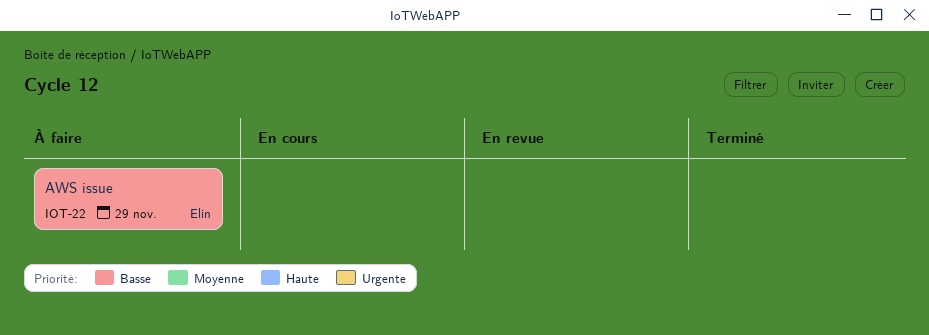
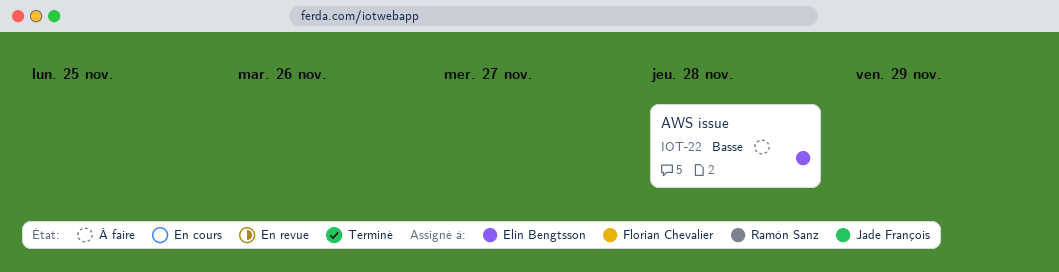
IOT-22, due: Nov 29 -> Nov 28

